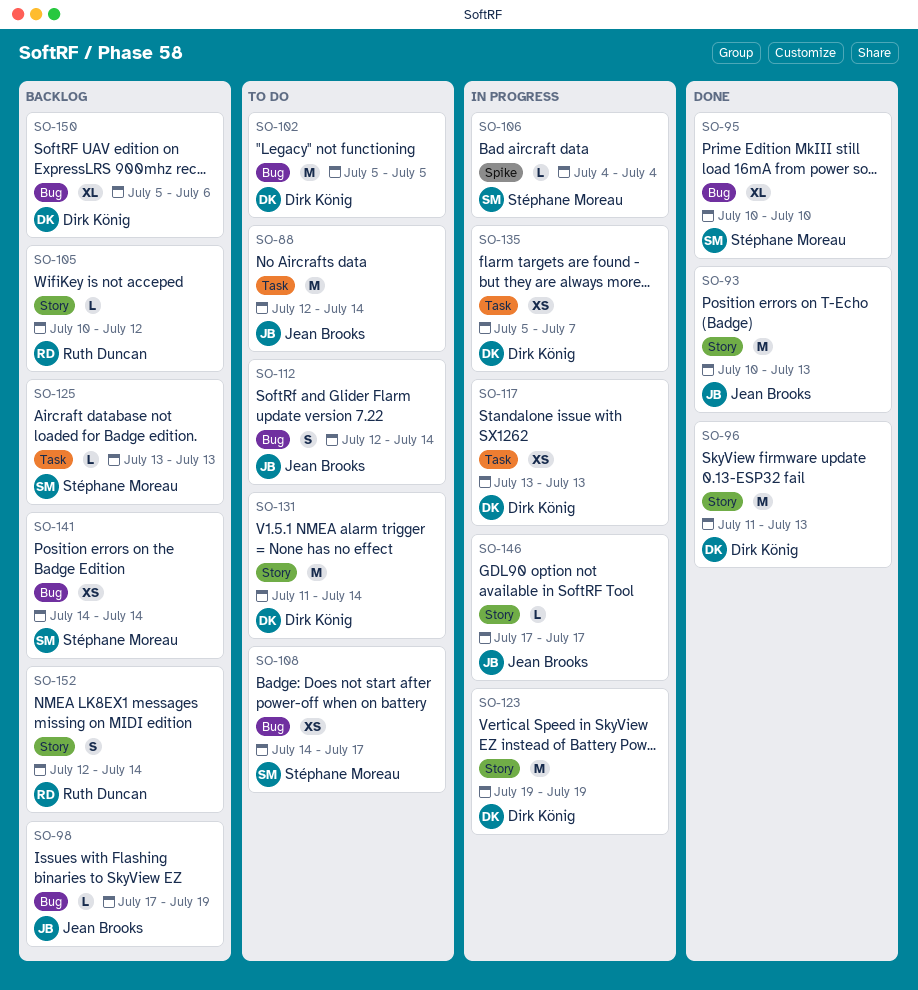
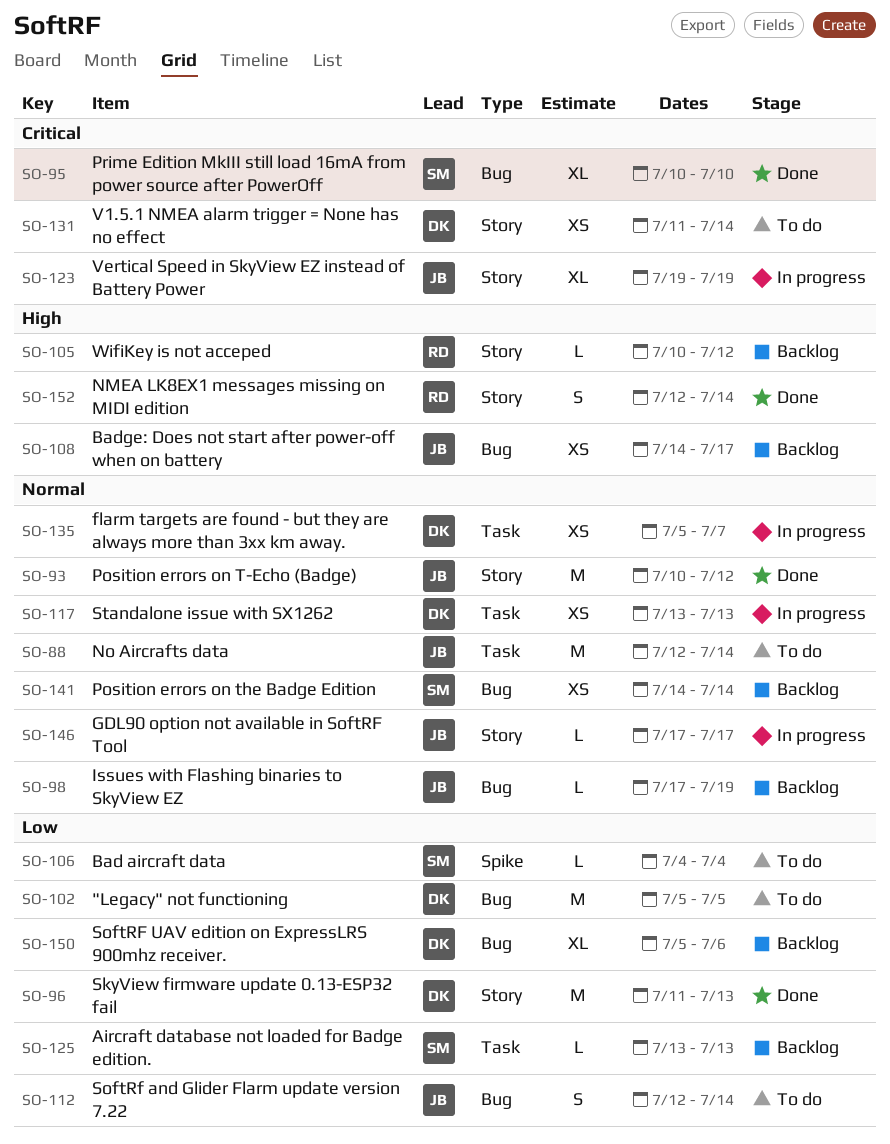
SO-93, due: Jul 13 -> Jul 12
SO-106, status: In progress -> To do
SO-108, status: To do -> Backlog
SO-108, owner: Stéphane Moreau -> Jean Brooks
SO-123, owner: Dirk König -> Jean Brooks
SO-123, estimate: M -> XL
SO-131, estimate: M -> XS
SO-152, status: Backlog -> Done

